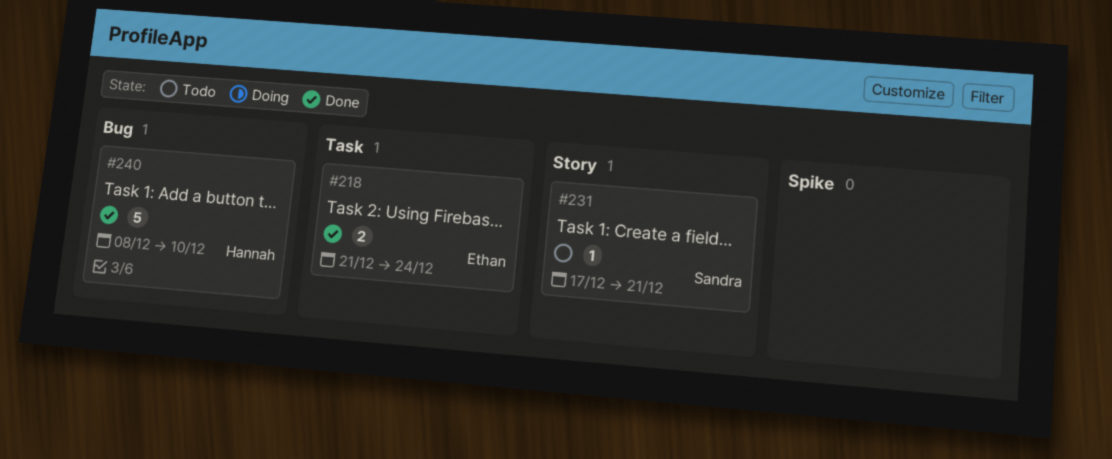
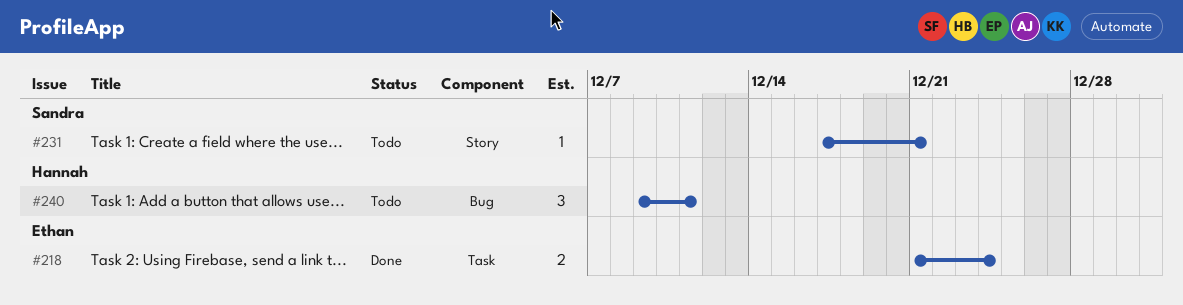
#240, status: Done -> Todo
#240, estimate: 5 -> 3
#240, start: Dec 8 -> Dec 9
#240, due: Dec 10 -> Dec 11

